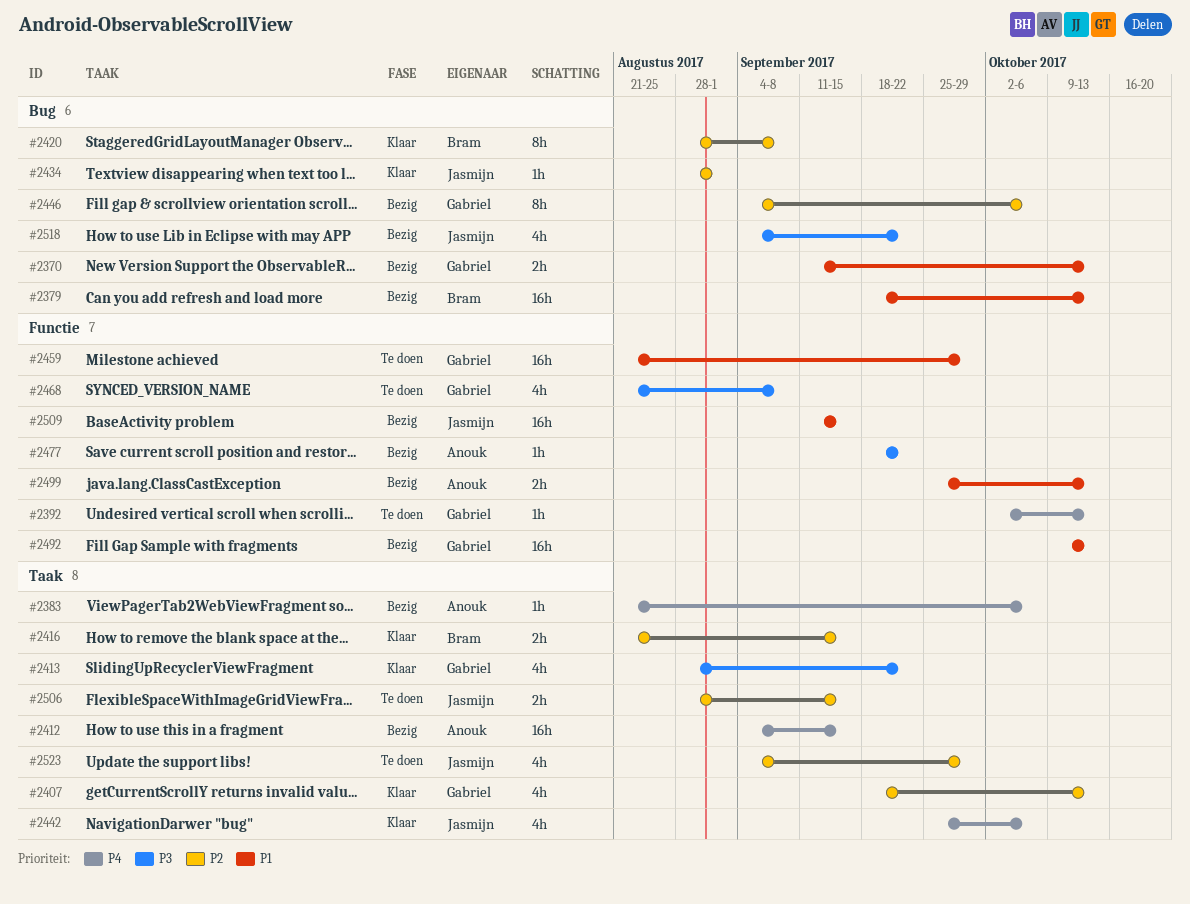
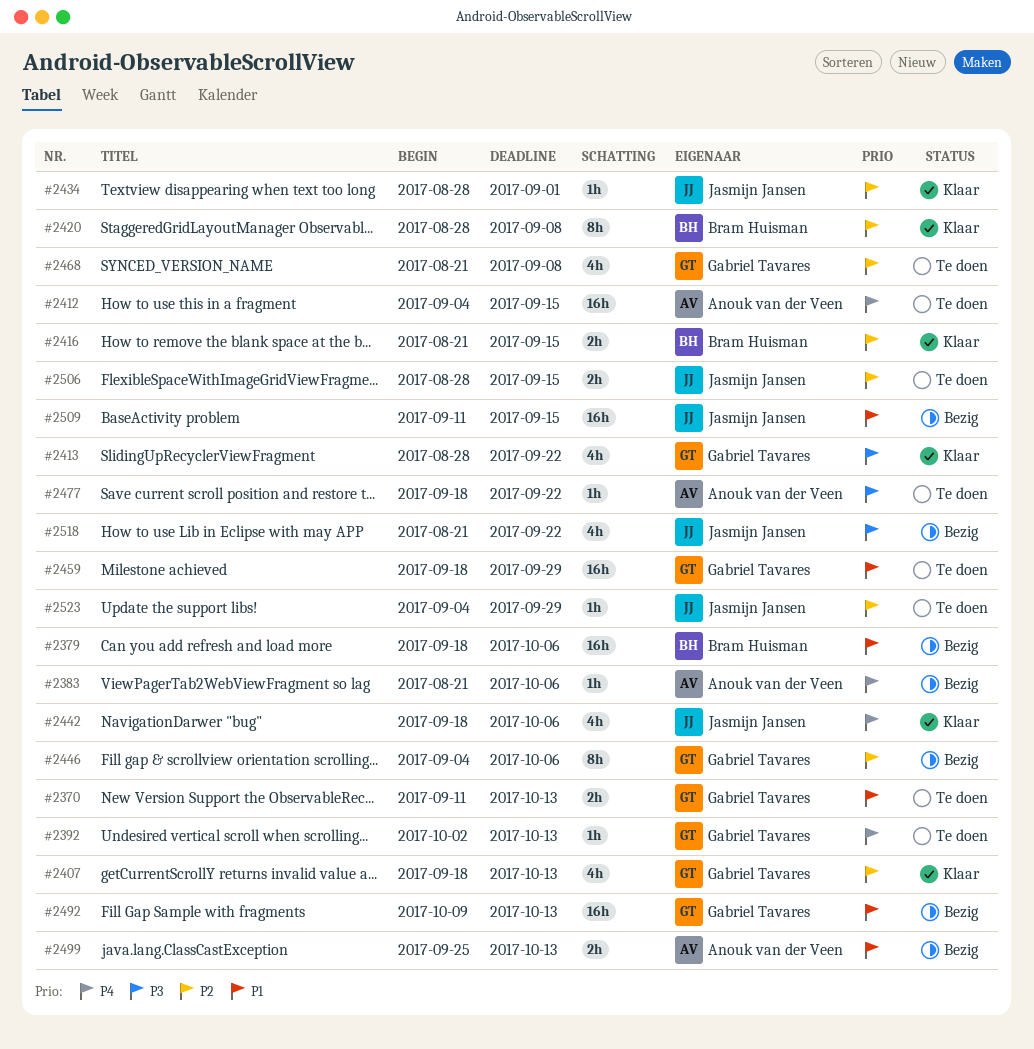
#2370, status: Bezig -> Te doen
#2379, due: Oct 13 -> Oct 6
#2412, status: Bezig -> Te doen
#2442, start: Sep 25 -> Sep 18
#2459, start: Aug 21 -> Sep 18
#2468, priority: P3 -> P2
#2477, status: Bezig -> Te doen
#2518, start: Sep 4 -> Aug 21
#2523, estimate: 4h -> 1h

